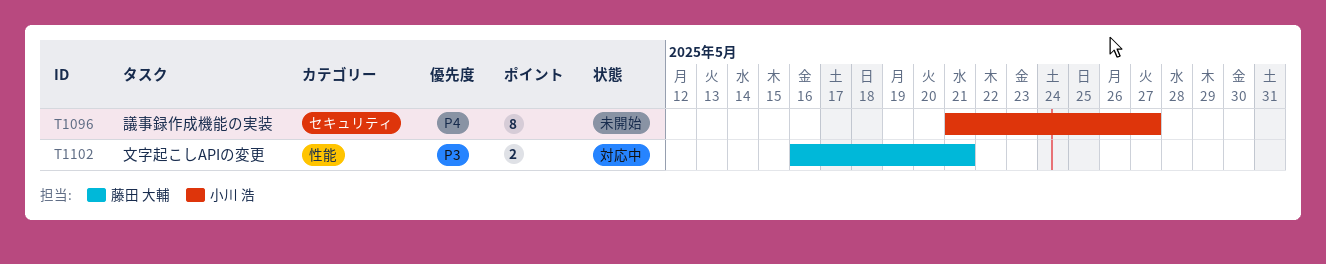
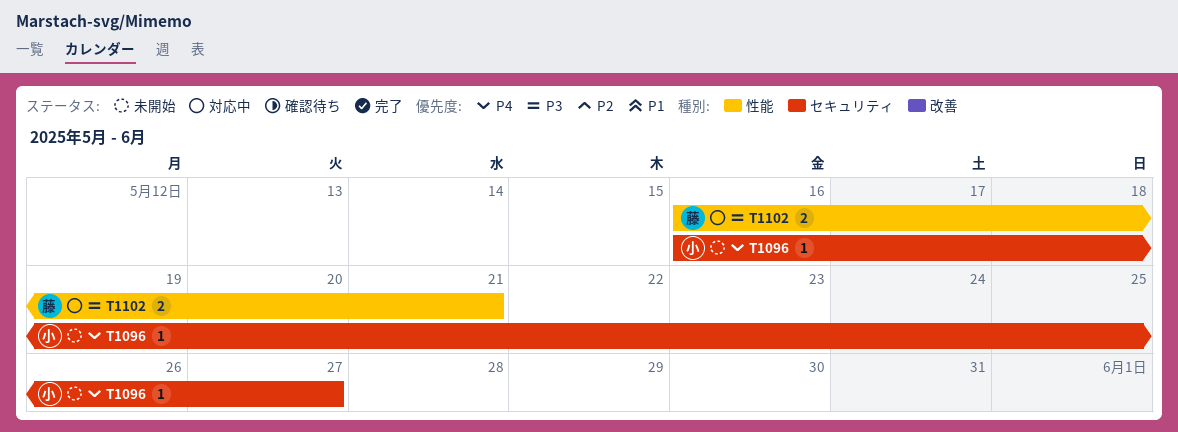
T1096, estimate: 8 -> 1
T1096, start: May 21 -> May 16

